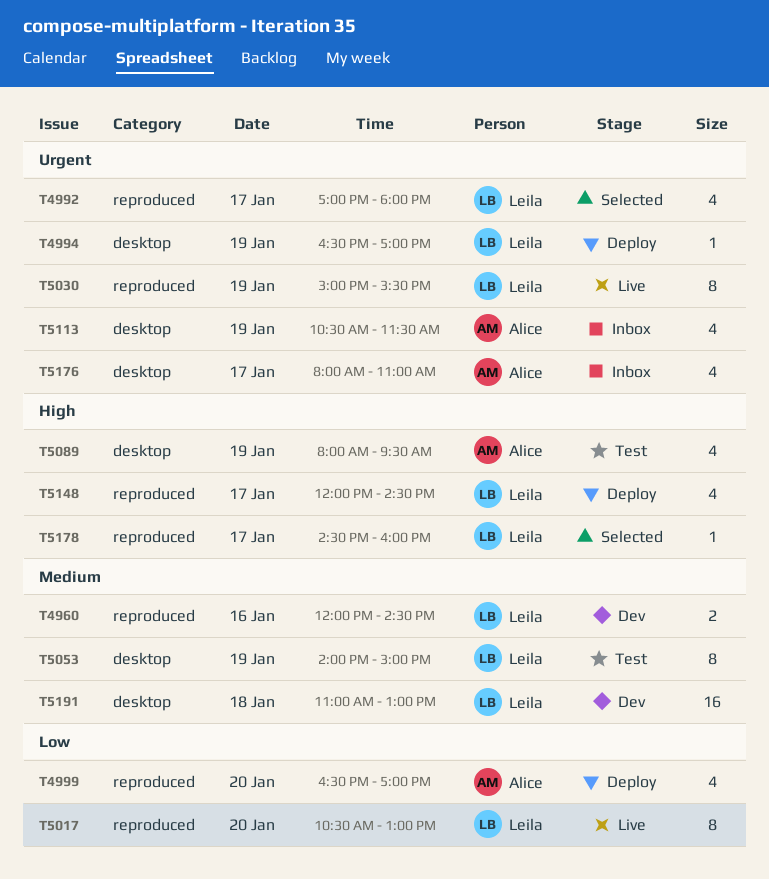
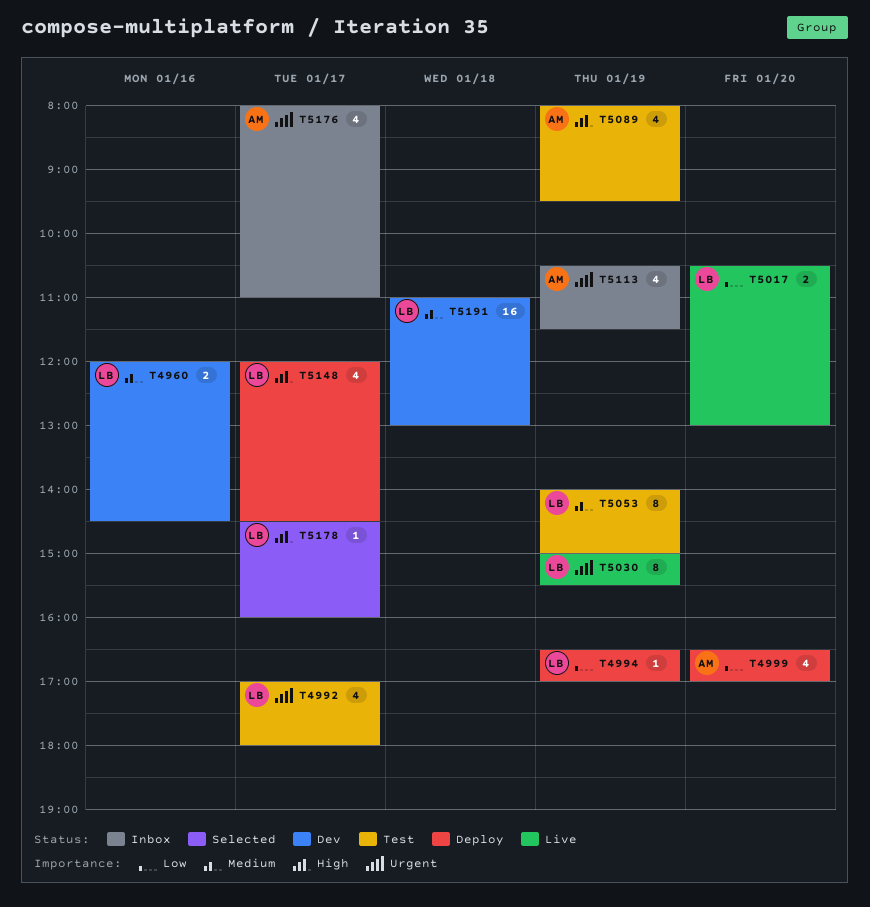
T4992, status: Selected -> Test
T4994, priority: Urgent -> Low
T5017, estimate: 8 -> 2

